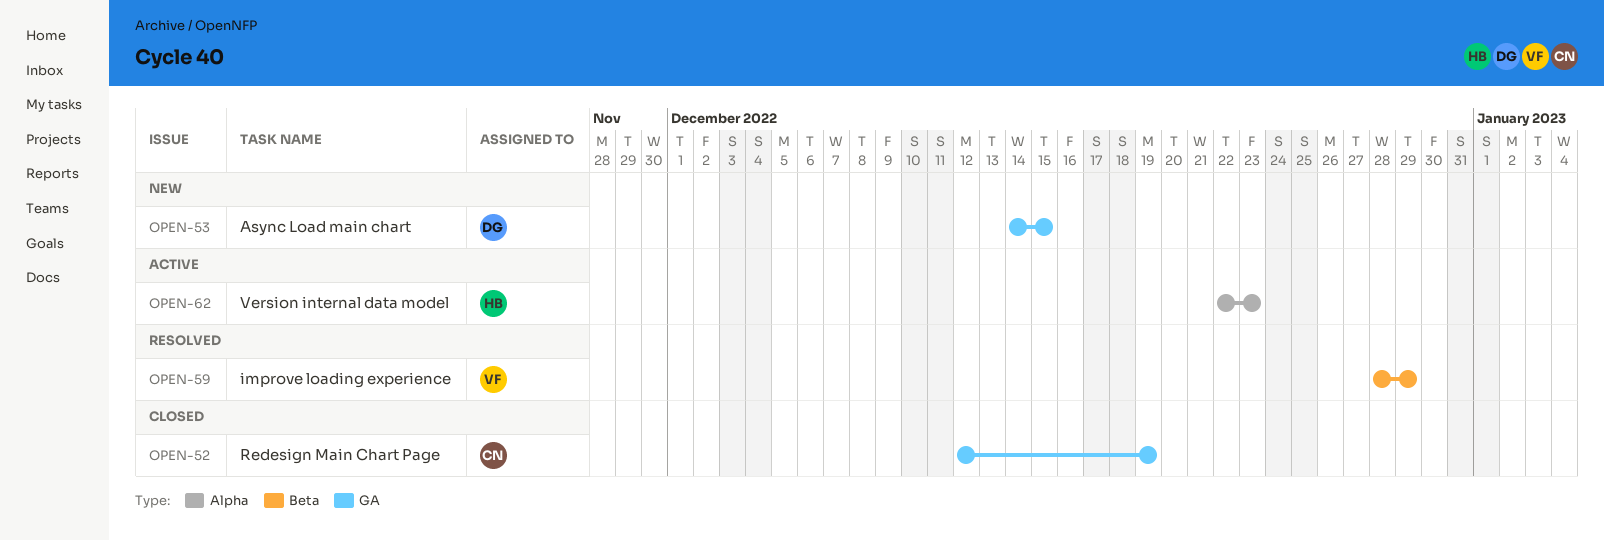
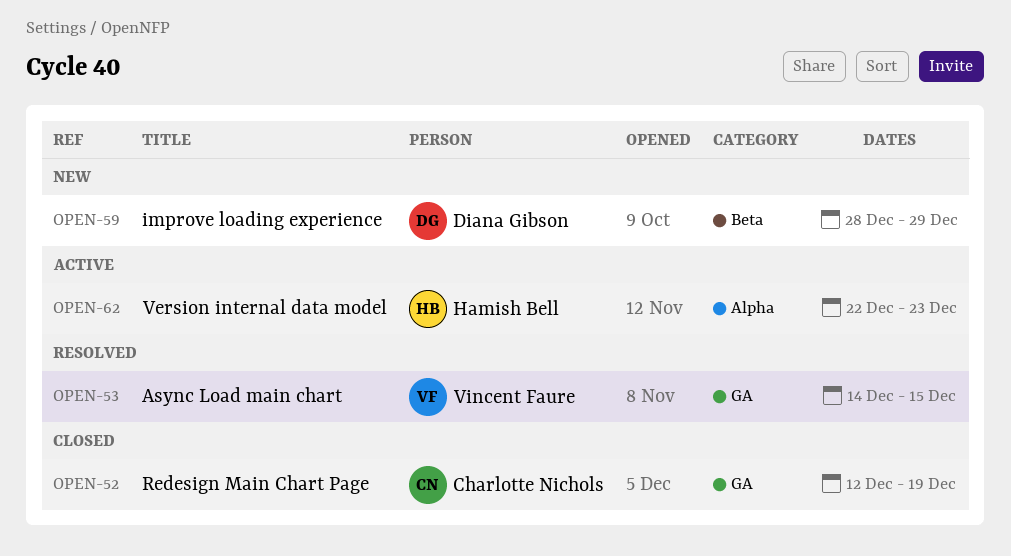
OPEN-53, status: New -> Resolved
OPEN-53, owner: Diana Gibson -> Vincent Faure
OPEN-59, status: Resolved -> New
OPEN-59, owner: Vincent Faure -> Diana Gibson

